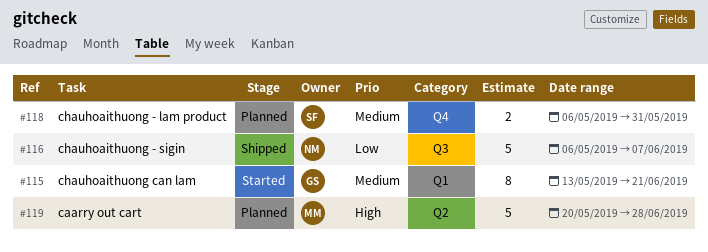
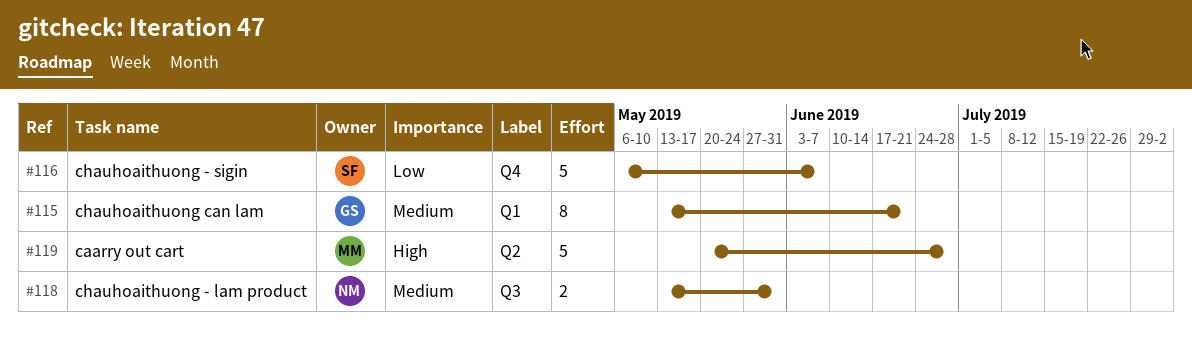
#116, owner: NM -> SF
#116, label: Q3 -> Q4
#118, owner: SF -> NM
#118, label: Q4 -> Q3
#118, start: May 6 -> May 13

